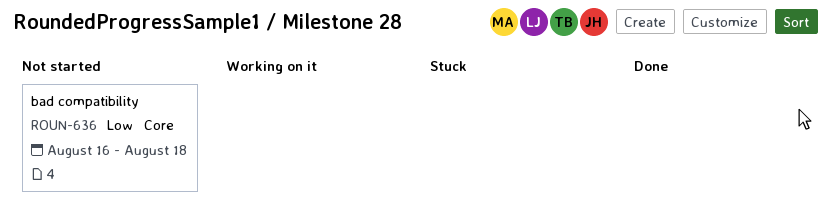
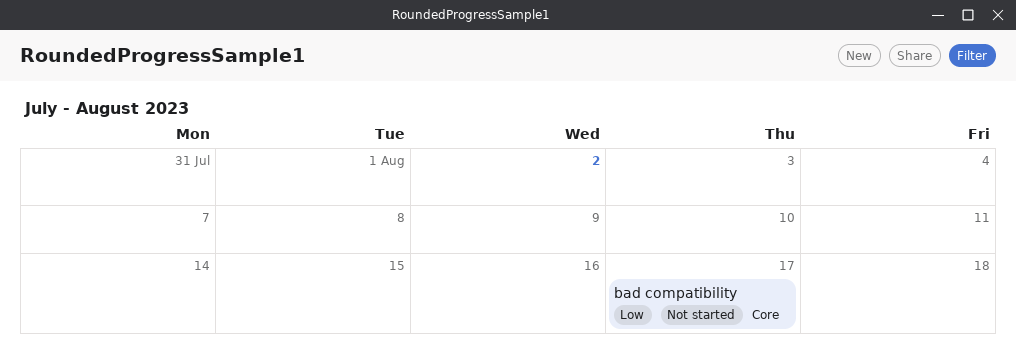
bad compatibility, due: Aug 18 -> Aug 17

